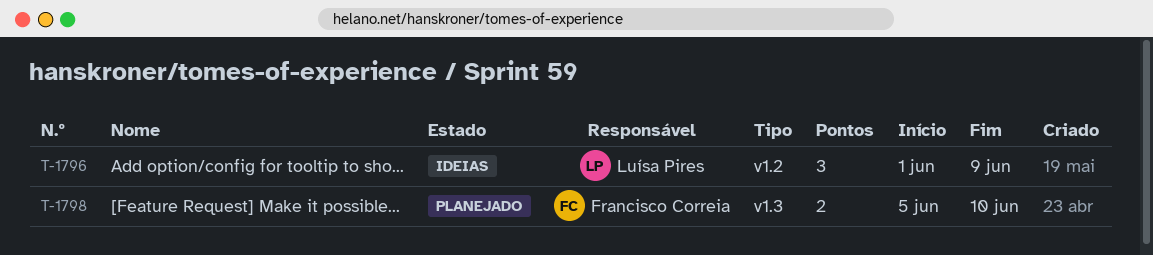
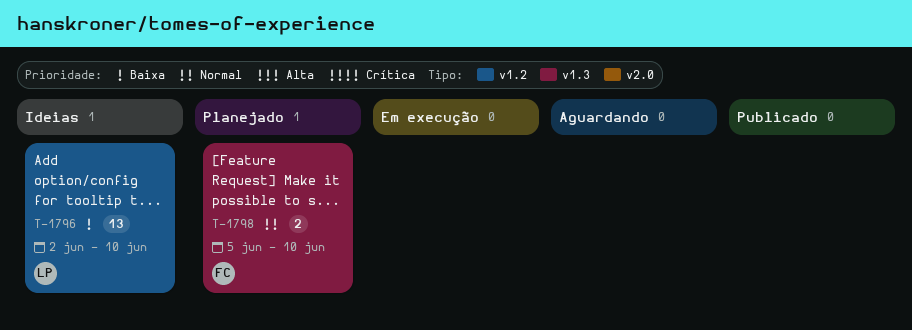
T-1796, estimate: 3 -> 13
T-1796, start: Jun 1 -> Jun 2
T-1796, due: Jun 9 -> Jun 10

